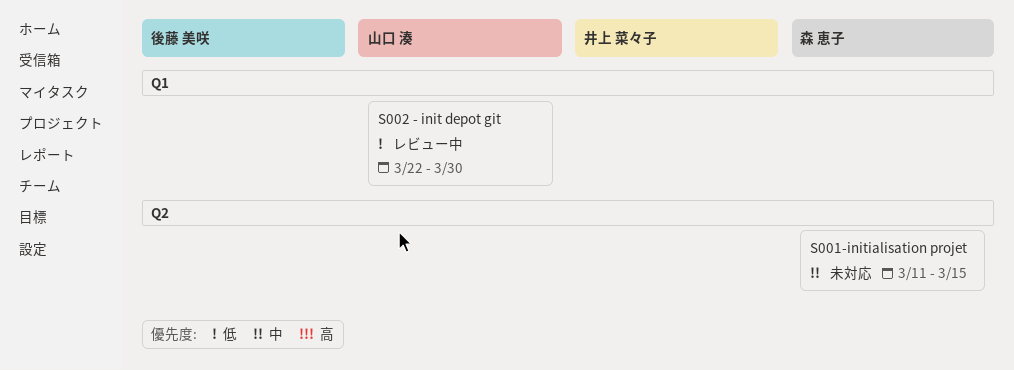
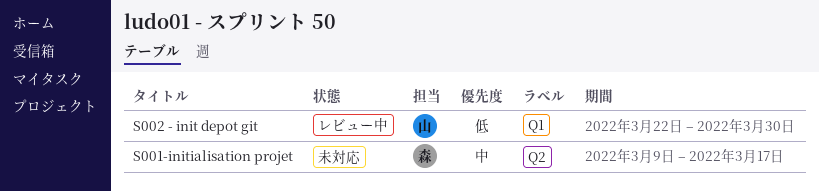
S001-initialisation projet, start: Mar 11 -> Mar 9
S001-initialisation projet, due: Mar 15 -> Mar 17

